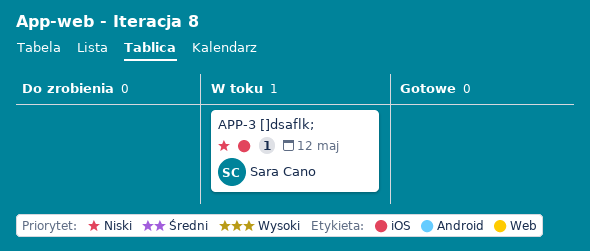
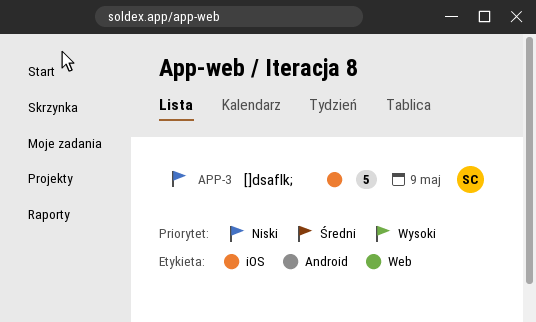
APP-3, estimate: 1 -> 5
APP-3, due: May 12 -> May 9

